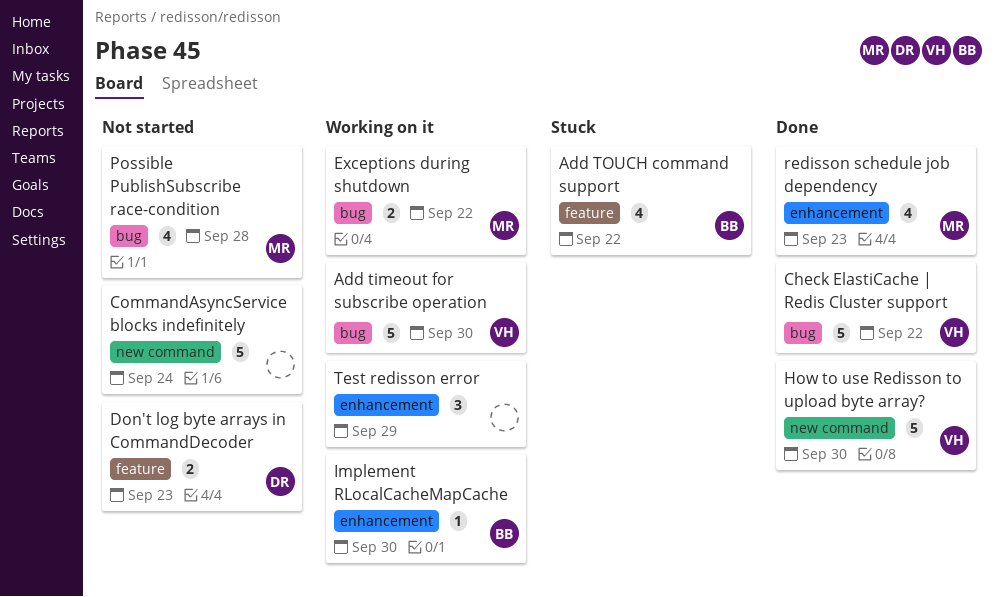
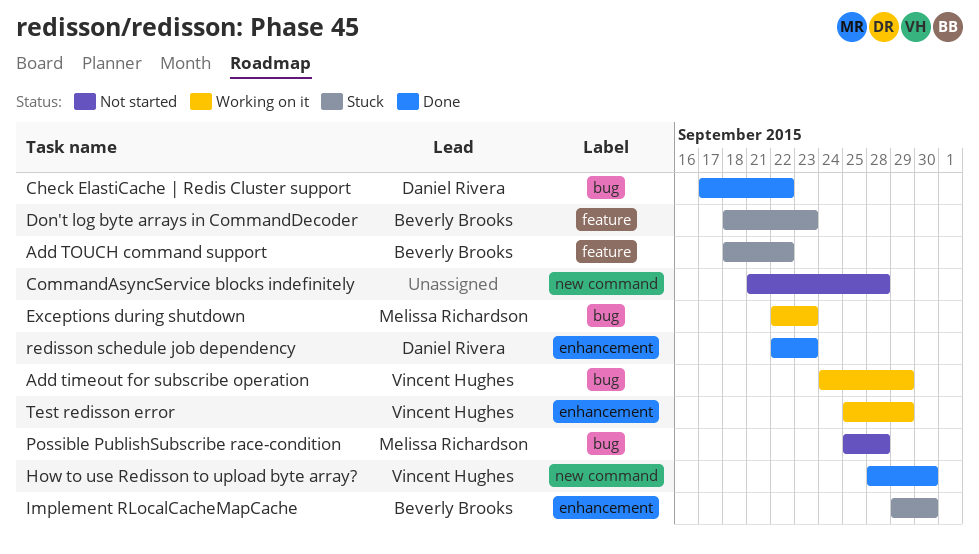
Add timeout for subscribe operation, due: Sep 30 -> Sep 29
Check ElastiCache | Redis Cluster support, owner: Vincent Hughes -> Daniel Rivera
CommandAsyncService blocks indefinitely, due: Sep 24 -> Sep 28
Don't log byte arrays in CommandDecoder, status: Not started -> Stuck
Don't log byte arrays in CommandDecoder, owner: Daniel Rivera -> Beverly Brooks
Exceptions during shutdown, due: Sep 22 -> Sep 23
Implement RLocalCacheMapCache, status: Working on it -> Stuck
redisson schedule job dependency, owner: Melissa Richardson -> Daniel Rivera
Test redisson error, owner: none -> Vincent Hughes

